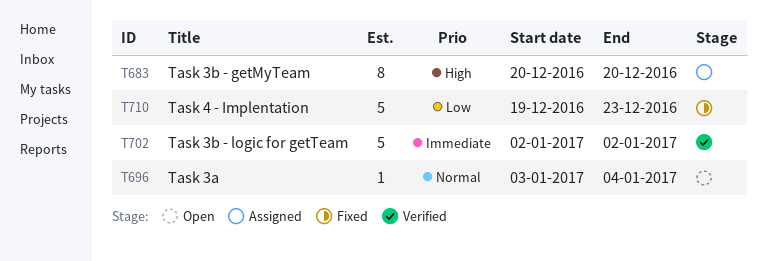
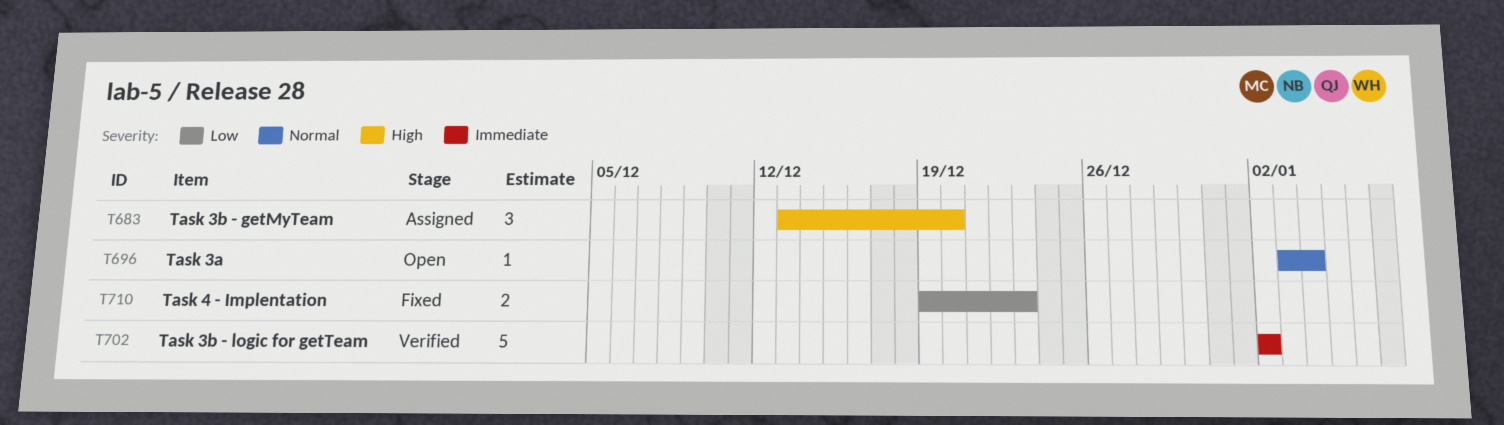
T683, estimate: 8 -> 3
T683, start: Dec 20 -> Dec 13
T710, estimate: 5 -> 2

